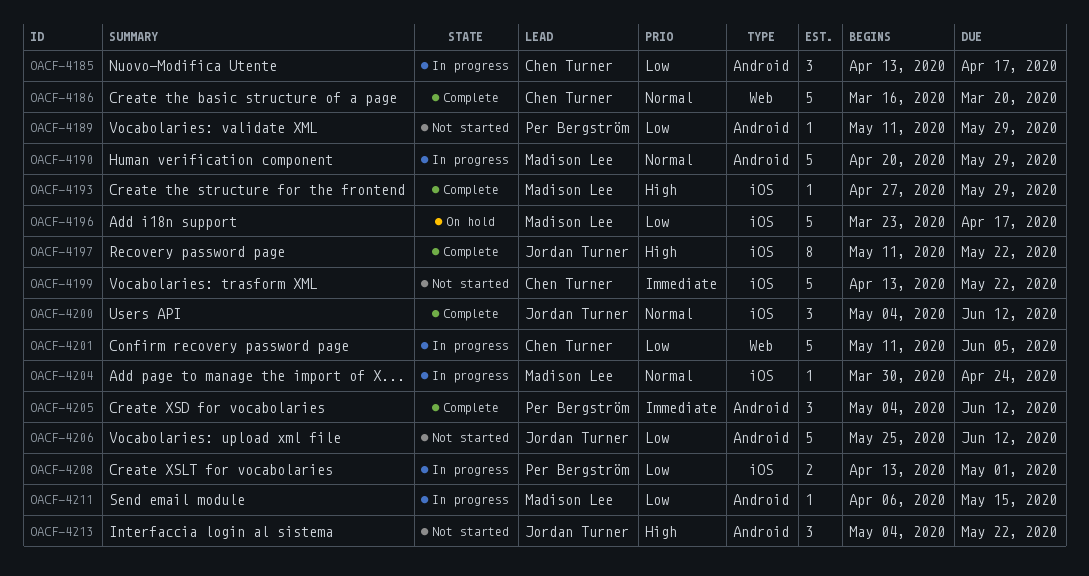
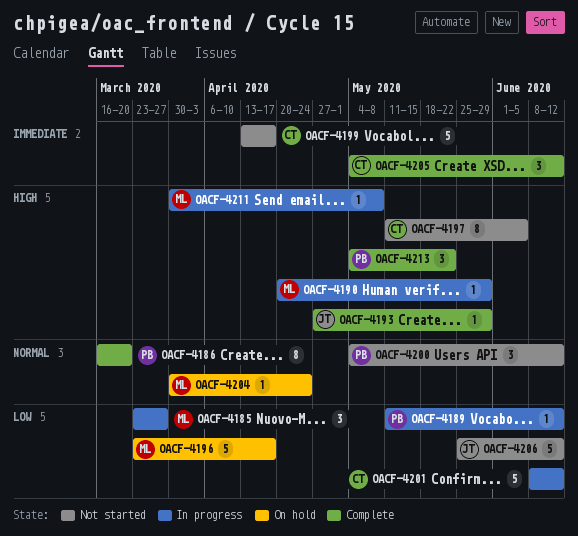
OACF-4185, owner: Chen Turner -> Madison Lee
OACF-4185, start: Apr 13 -> Mar 23
OACF-4185, due: Apr 17 -> Mar 27
OACF-4186, owner: Chen Turner -> Per Bergström
OACF-4186, estimate: 5 -> 8
OACF-4189, status: Not started -> In progress
OACF-4189, due: May 29 -> Jun 12
OACF-4190, priority: Normal -> High
OACF-4190, estimate: 5 -> 1
OACF-4193, owner: Madison Lee -> Jordan Turner
OACF-4197, status: Complete -> Not started
OACF-4197, owner: Jordan Turner -> Chen Turner
OACF-4197, due: May 22 -> Jun 5
OACF-4199, due: May 22 -> Apr 17
OACF-4200, status: Complete -> Not started
OACF-4200, owner: Jordan Turner -> Per Bergström
OACF-4201, start: May 11 -> Jun 8
OACF-4201, due: Jun 5 -> Jun 12
OACF-4204, status: In progress -> On hold
OACF-4205, owner: Per Bergström -> Chen Turner
OACF-4208: present -> none
OACF-4211, priority: Low -> High
OACF-4211, start: Apr 6 -> Mar 30
OACF-4211, due: May 15 -> May 8
OACF-4213, status: Not started -> Complete
OACF-4213, owner: Jordan Turner -> Per Bergström

